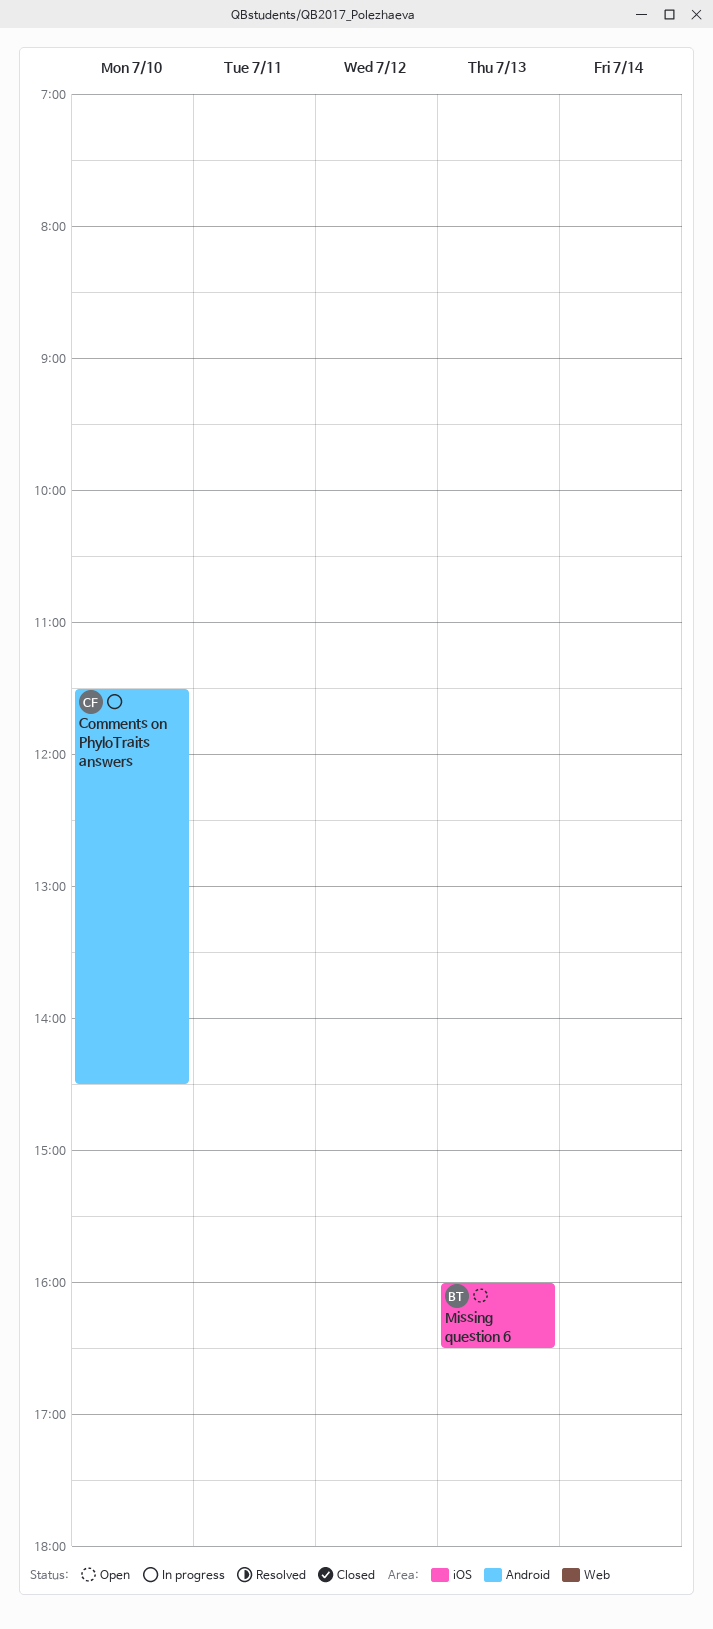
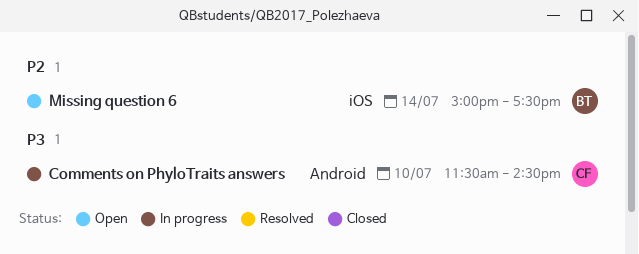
Missing question 6, day: Jul 13 -> Jul 14
Missing question 6, begins: 16:00 -> 15:00
Missing question 6, ends: 16:30 -> 17:30

